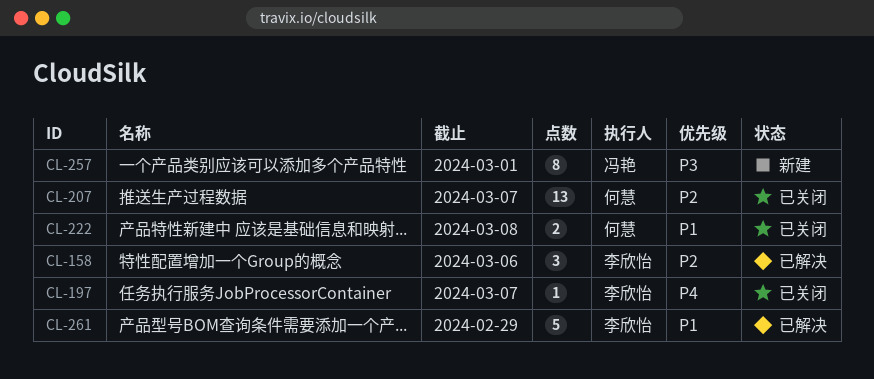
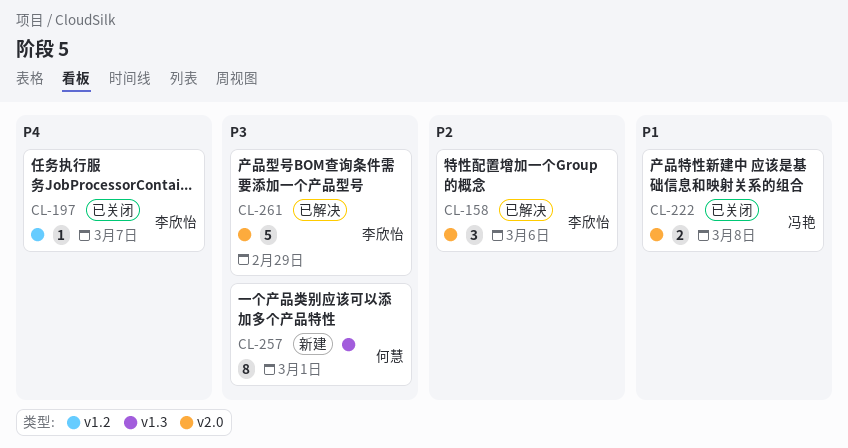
CL-207: present -> none
CL-222, owner: 何慧 -> 冯艳
CL-257, owner: 冯艳 -> 何慧
CL-261, priority: P1 -> P3

